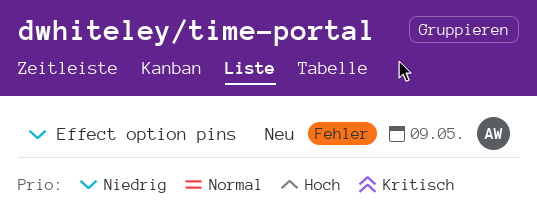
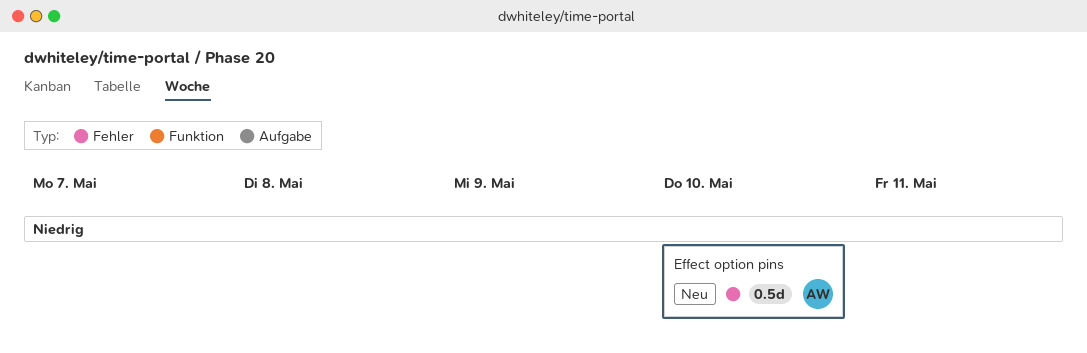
Effect option pins, due: May 9 -> May 10

